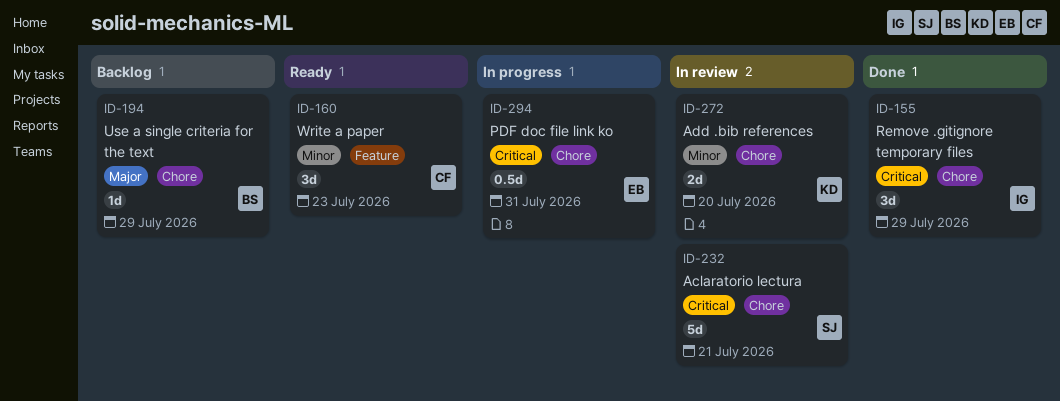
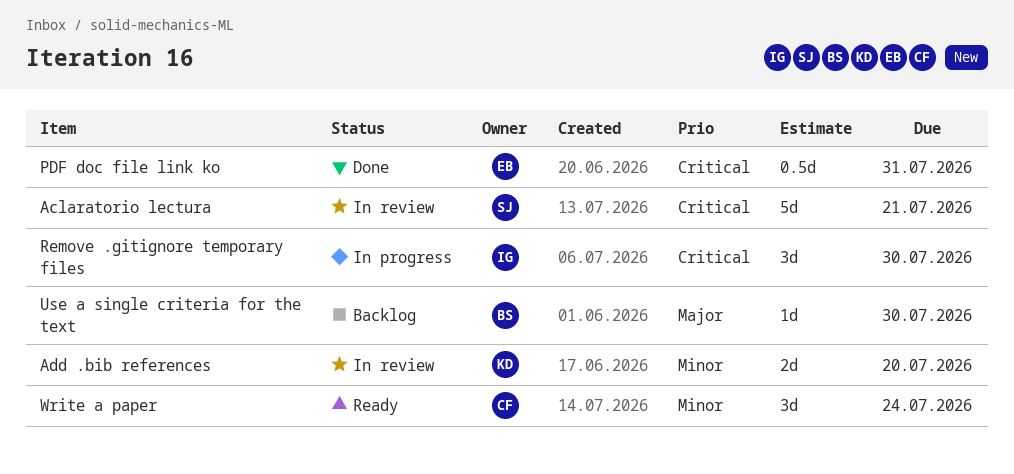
PDF doc file link ko, status: In progress -> Done
Remove .gitignore temporary files, status: Done -> In progress
Remove .gitignore temporary files, due: Jul 29 -> Jul 30
Use a single criteria for the text, due: Jul 29 -> Jul 30
Write a paper, due: Jul 23 -> Jul 24

